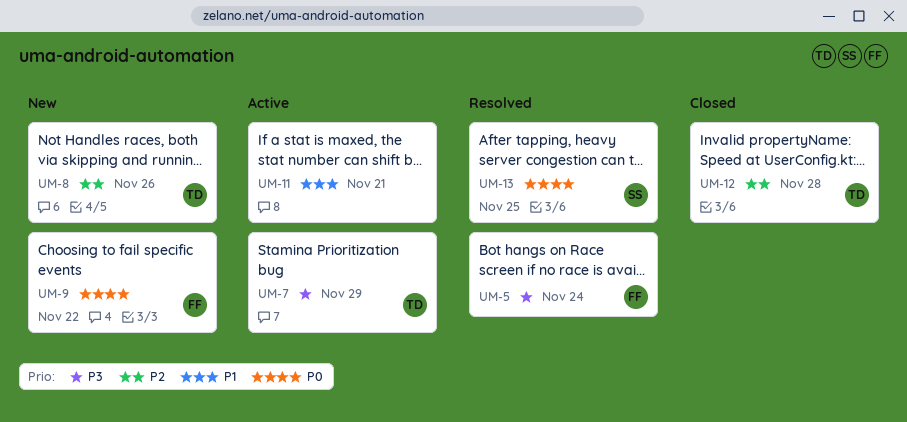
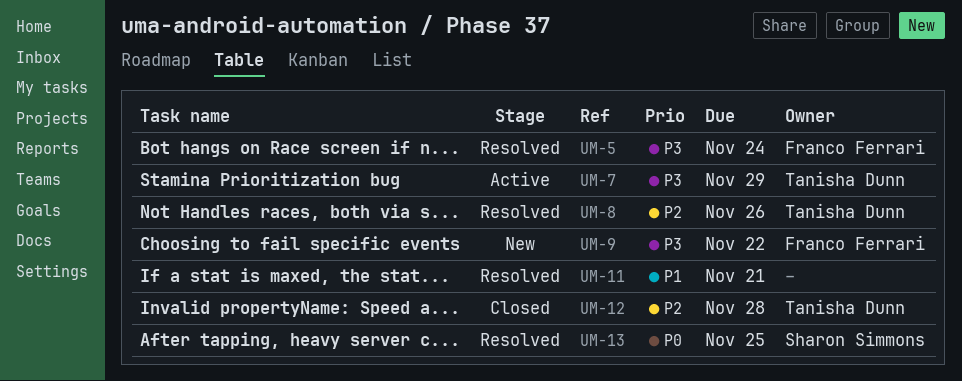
UM-8, status: New -> Resolved
UM-9, priority: P0 -> P3
UM-11, status: Active -> Resolved

